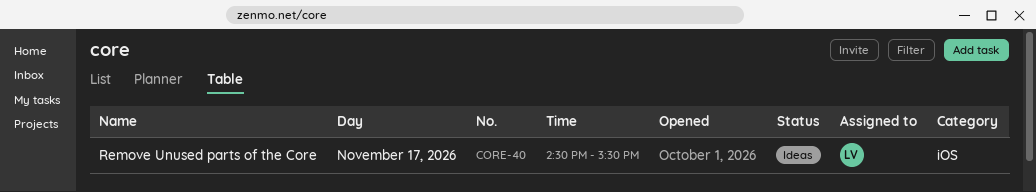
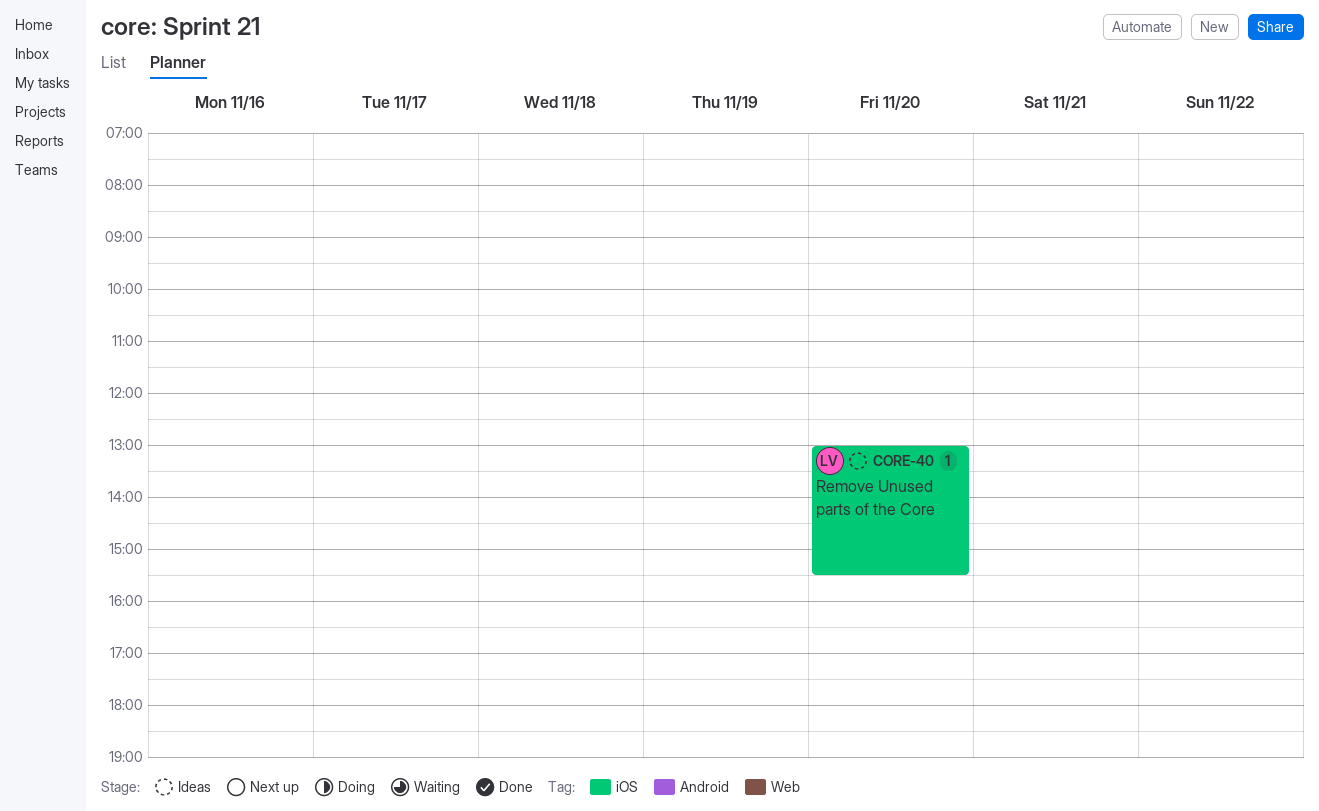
CORE-40, day: Nov 17 -> Nov 20
CORE-40, begins: 14:30 -> 13:00

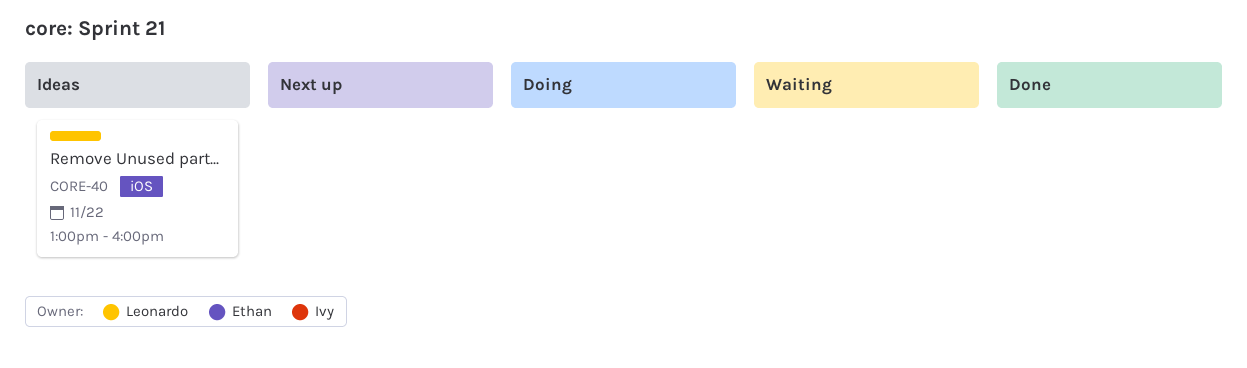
CORE-40, day: Nov 20 -> Nov 22
CORE-40, ends: 15:30 -> 16:00

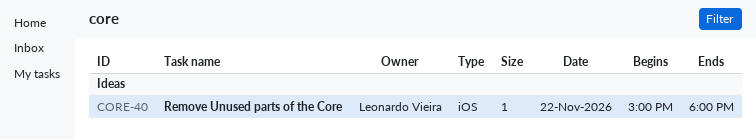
CORE-40, begins: 13:00 -> 15:00
CORE-40, ends: 16:00 -> 18:00

